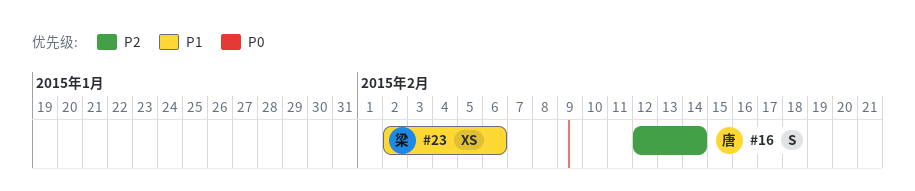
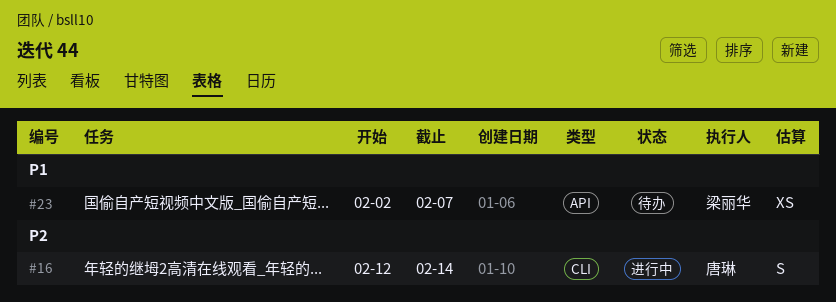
#23, due: Feb 6 -> Feb 7

